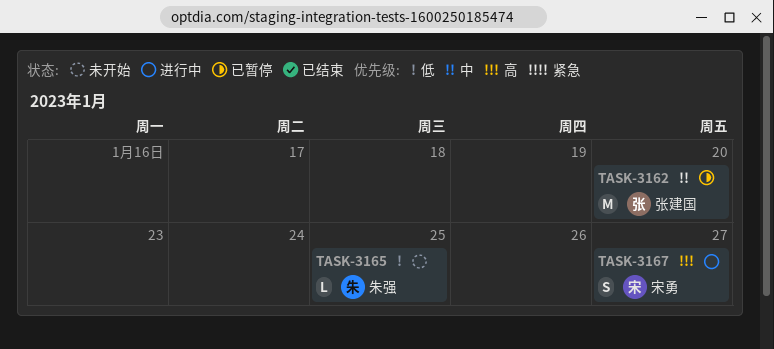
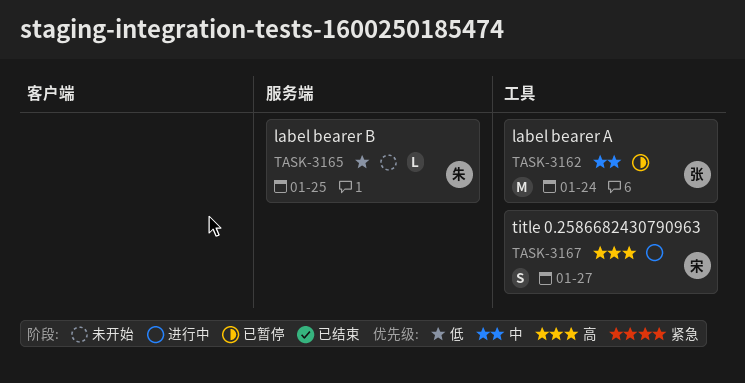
TASK-3162, due: Jan 20 -> Jan 24

